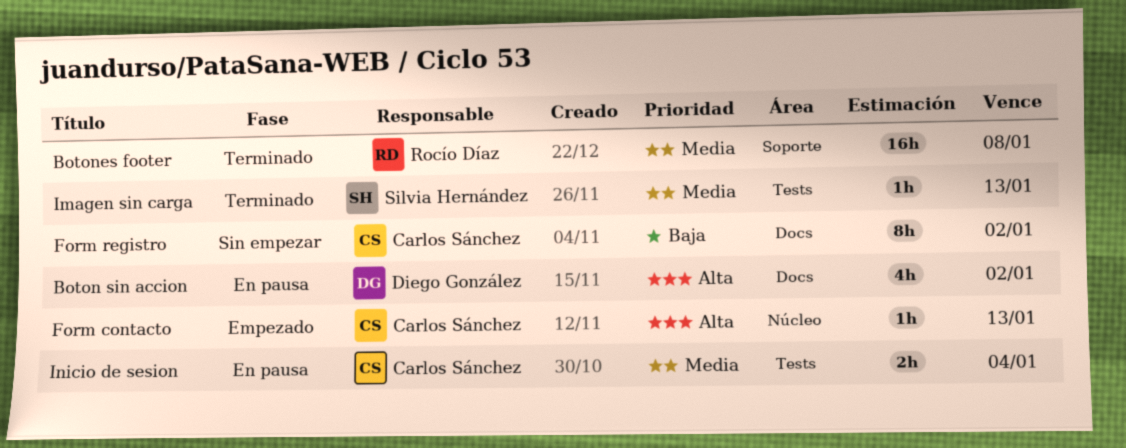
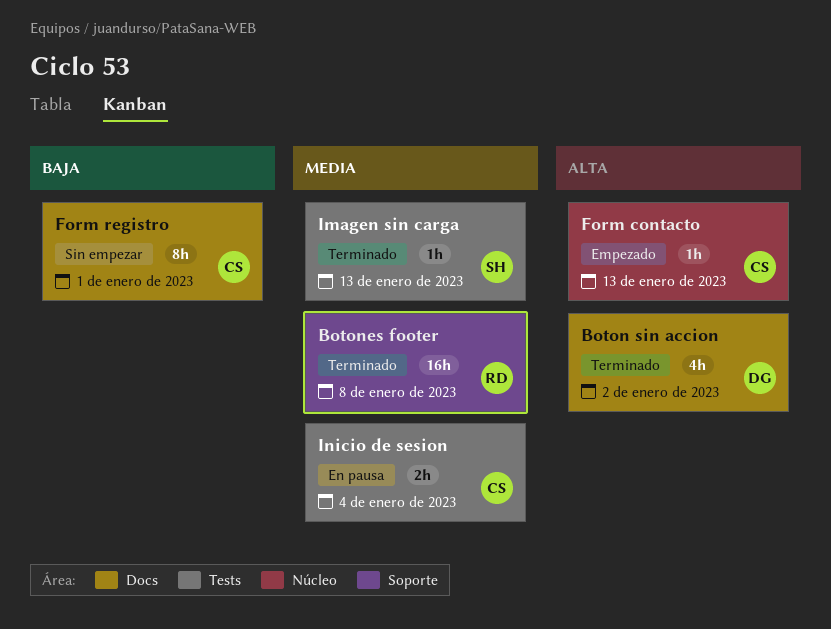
Boton sin accion, status: En pausa -> Terminado
Form registro, due: Jan 2 -> Jan 1

